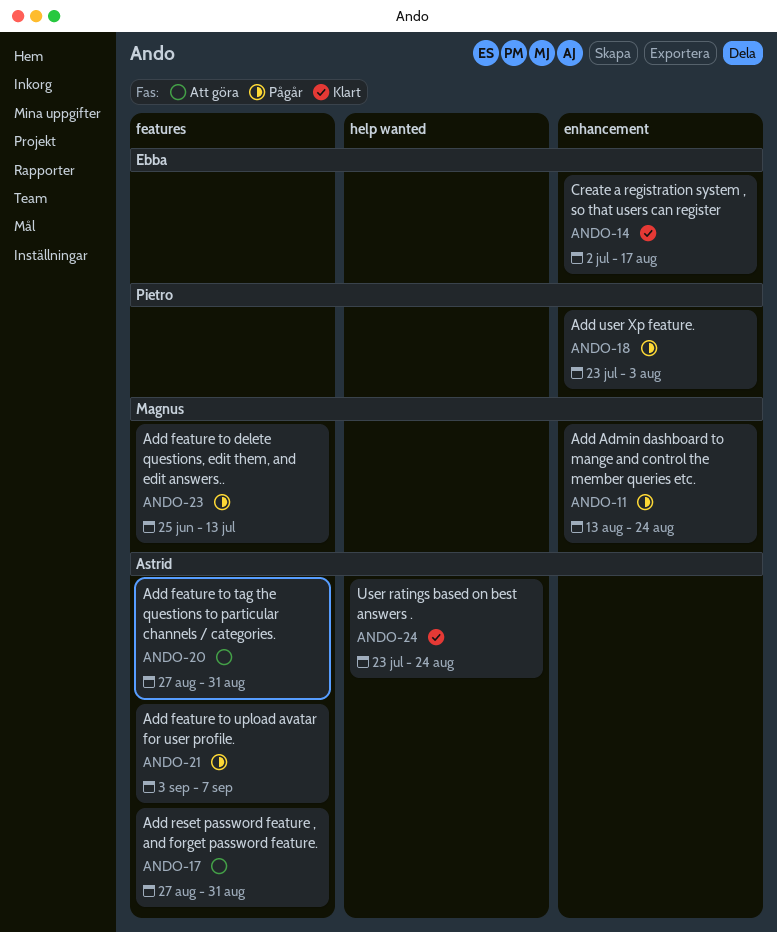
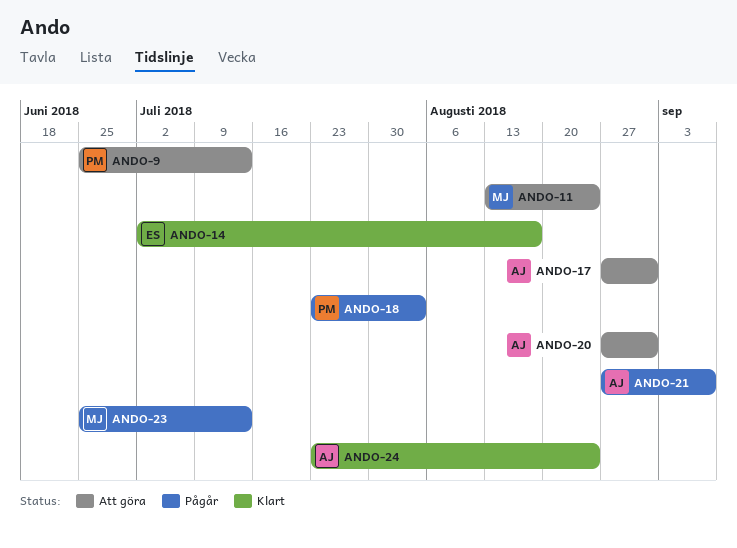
ANDO-9: none -> present
ANDO-11, status: Pågår -> Att göra
ANDO-21, start: Sep 3 -> Aug 27

